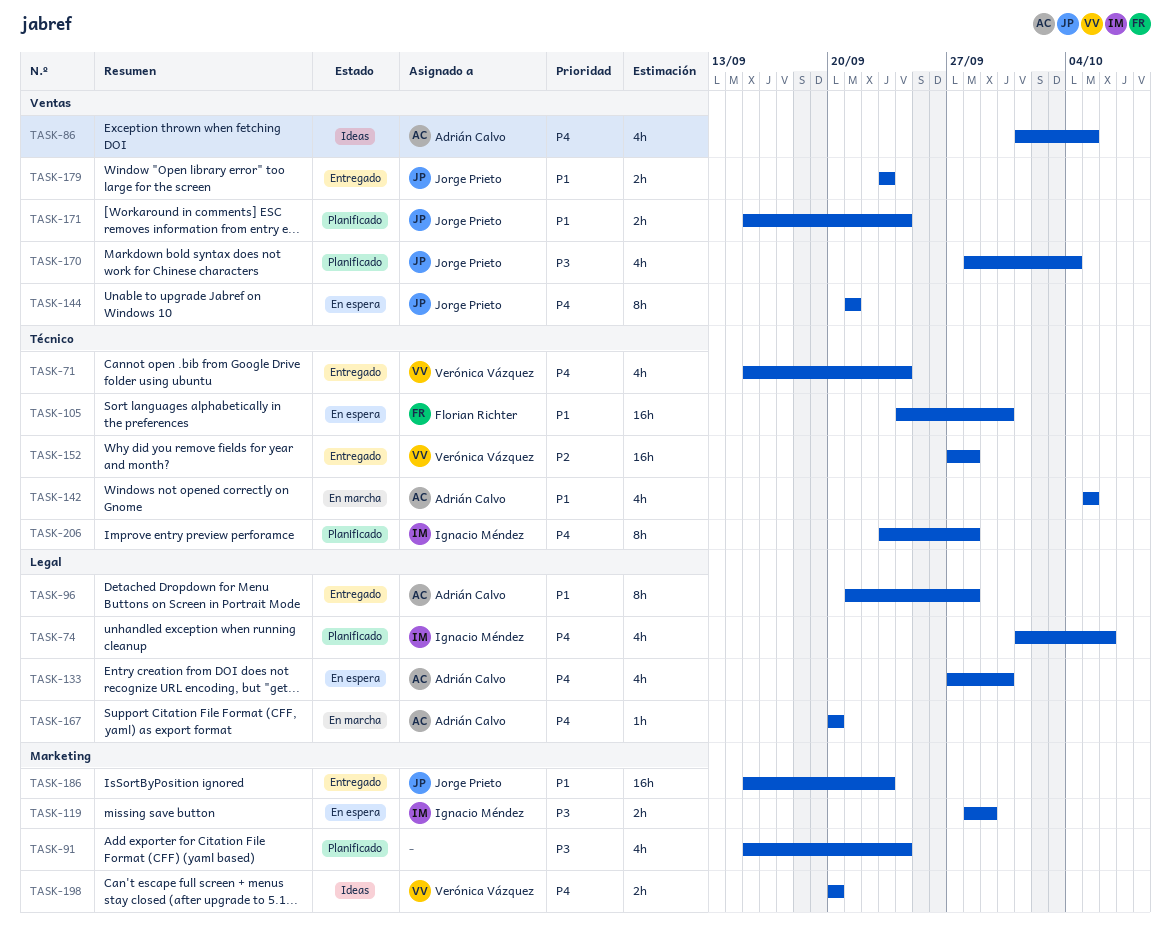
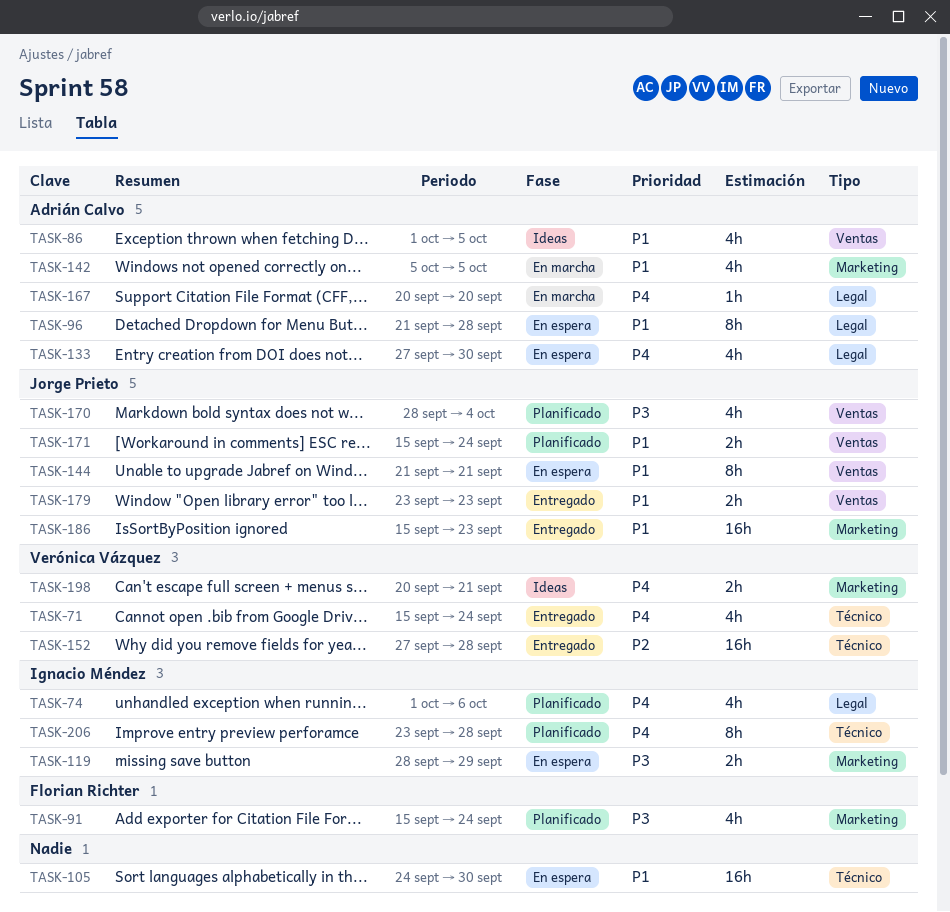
TASK-86, priority: P4 -> P1
TASK-91, owner: none -> Florian Richter
TASK-96, status: Entregado -> En espera
TASK-105, owner: Florian Richter -> none
TASK-142, label: Técnico -> Marketing
TASK-144, priority: P4 -> P1
TASK-198, due: Sep 20 -> Sep 21

